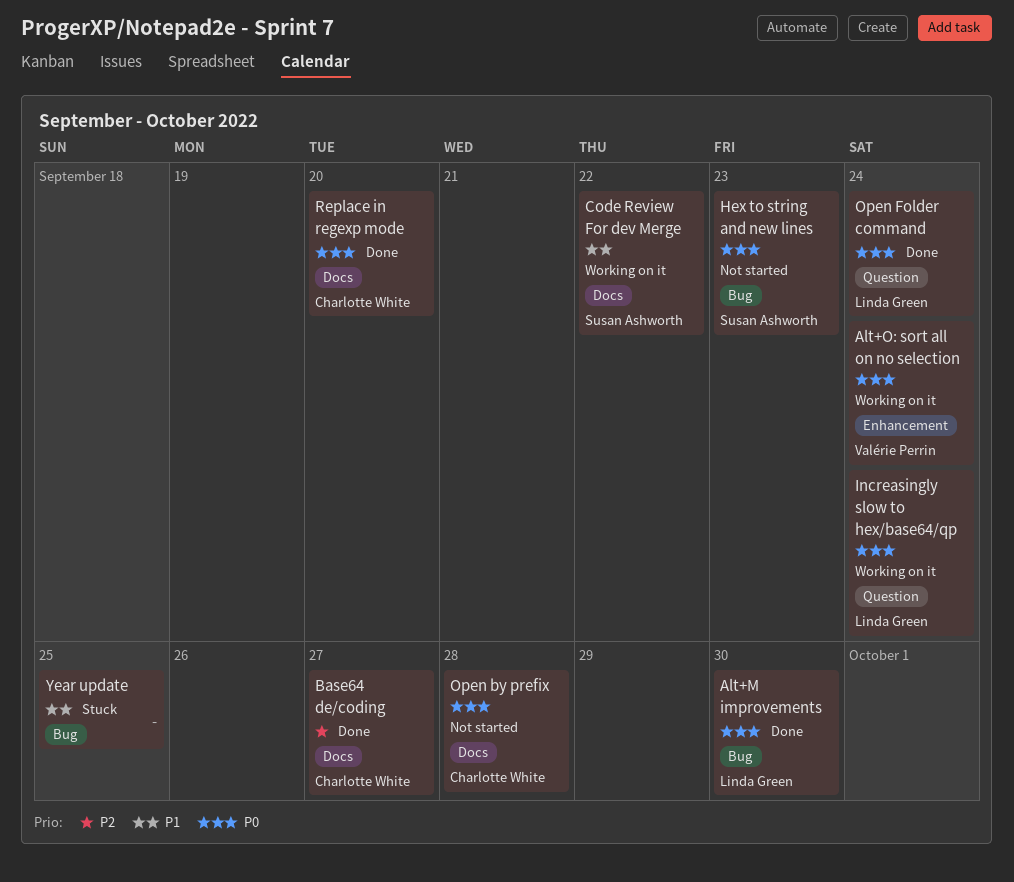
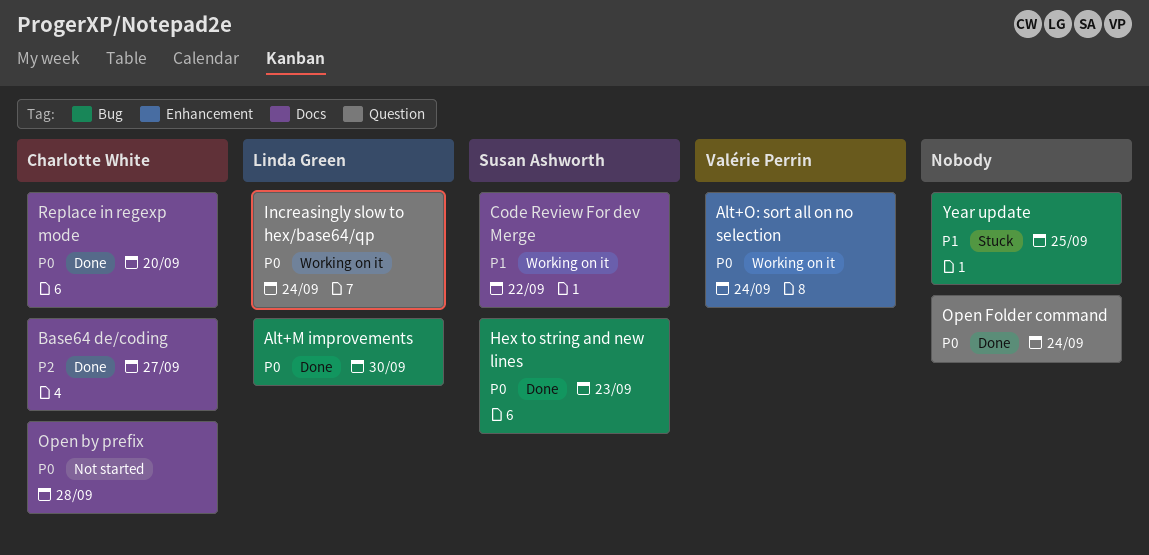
Hex to string and new lines, status: Not started -> Done
Open Folder command, owner: Linda Green -> none

